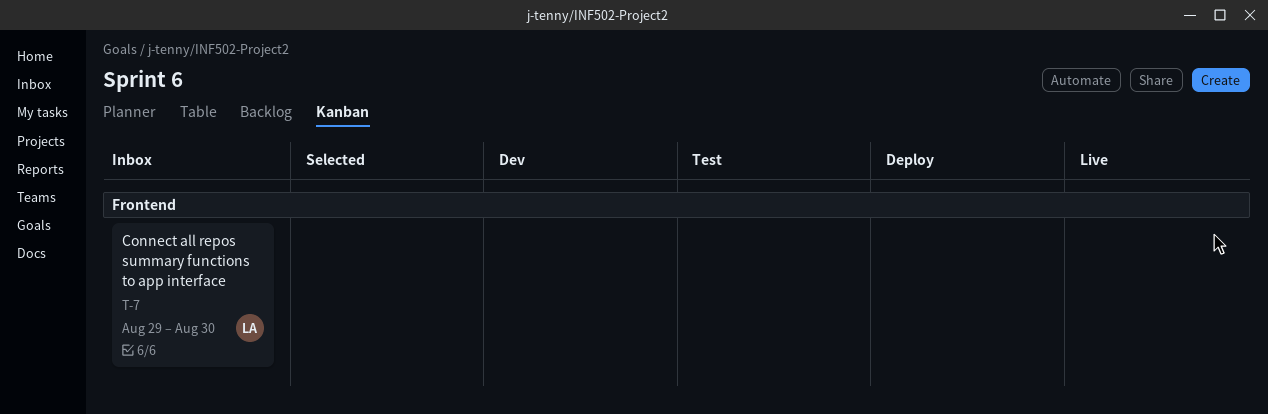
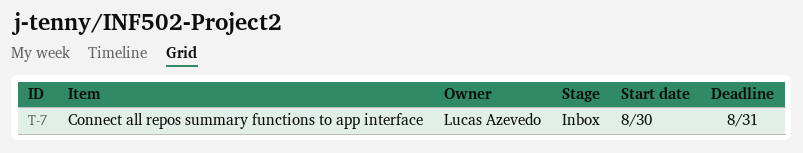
T-7, start: Aug 29 -> Aug 30
T-7, due: Aug 30 -> Aug 31

